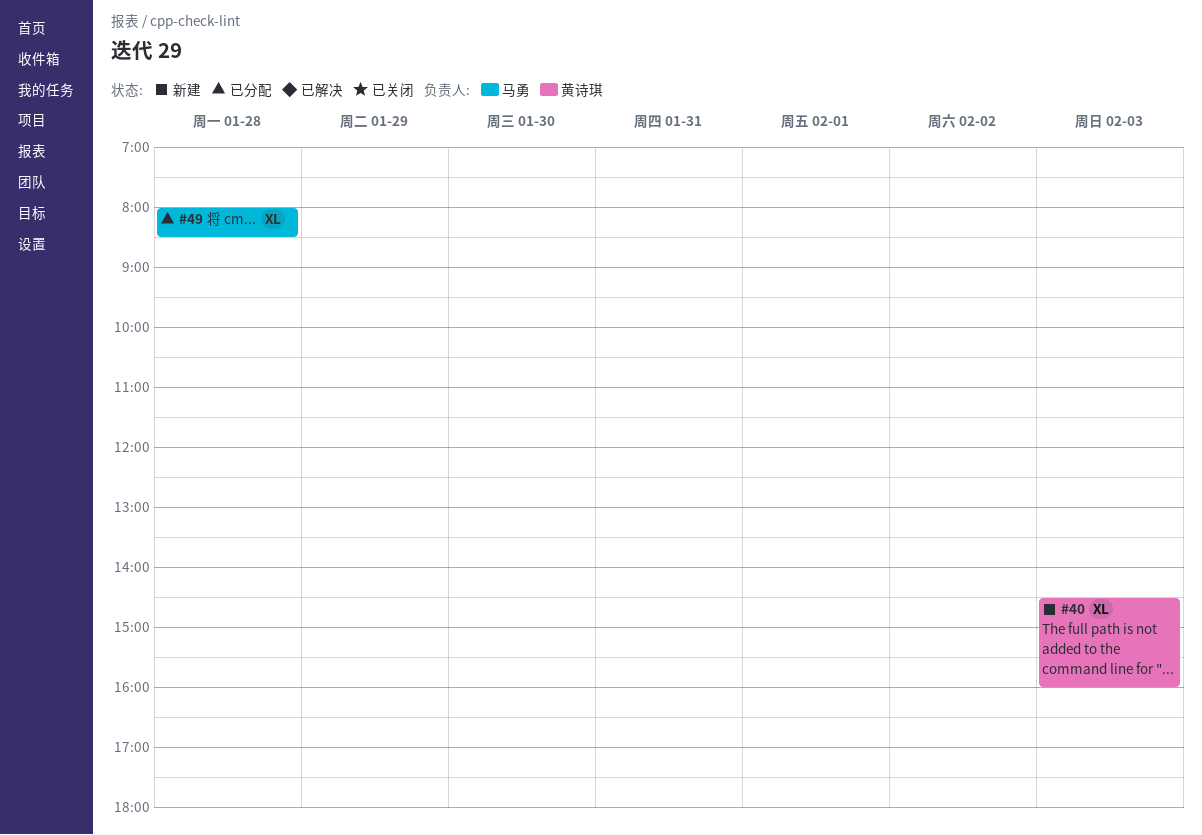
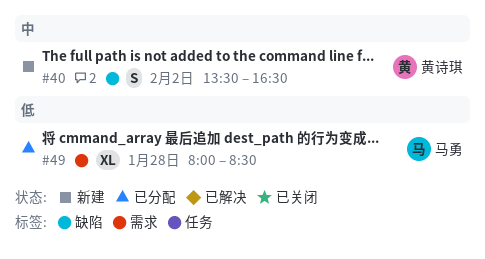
#40, estimate: XL -> S
#40, day: Feb 3 -> Feb 2
#40, begins: 14:30 -> 13:30
#40, ends: 16:00 -> 16:30

